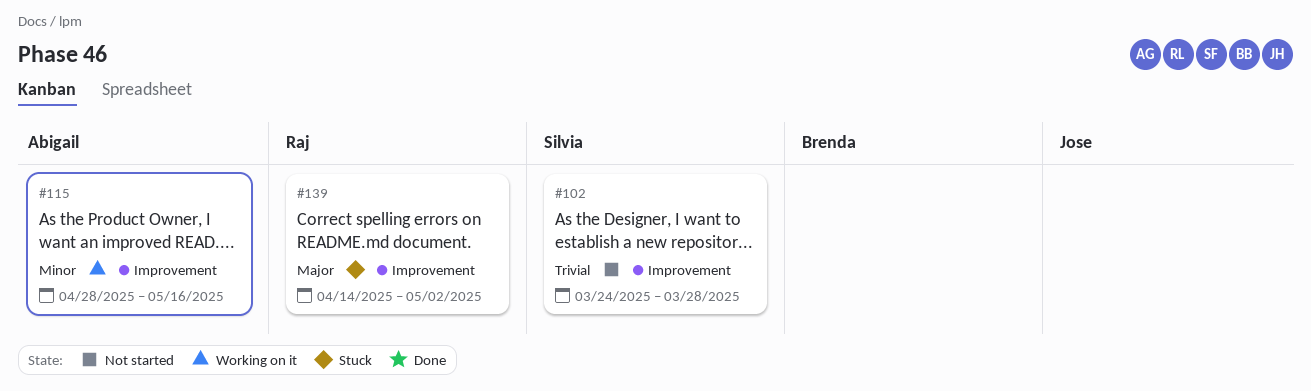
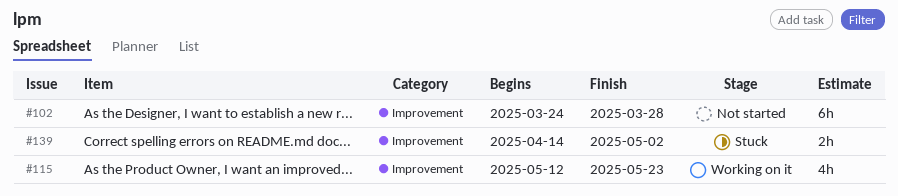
#115, start: Apr 28 -> May 12
#115, due: May 16 -> May 23

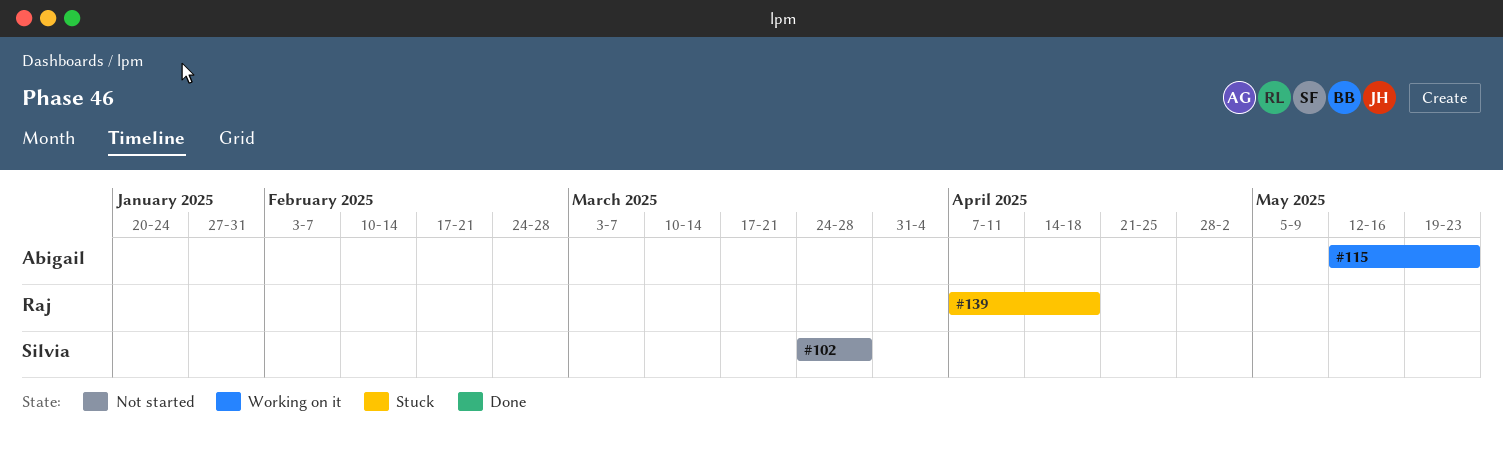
#139, start: Apr 14 -> Apr 7
#139, due: May 2 -> Apr 18

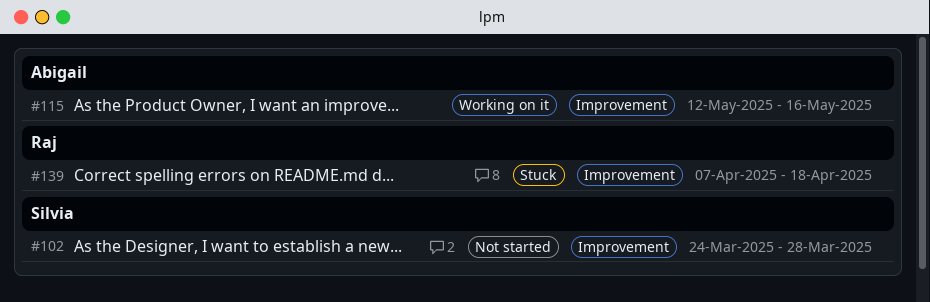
#115, due: May 23 -> May 16

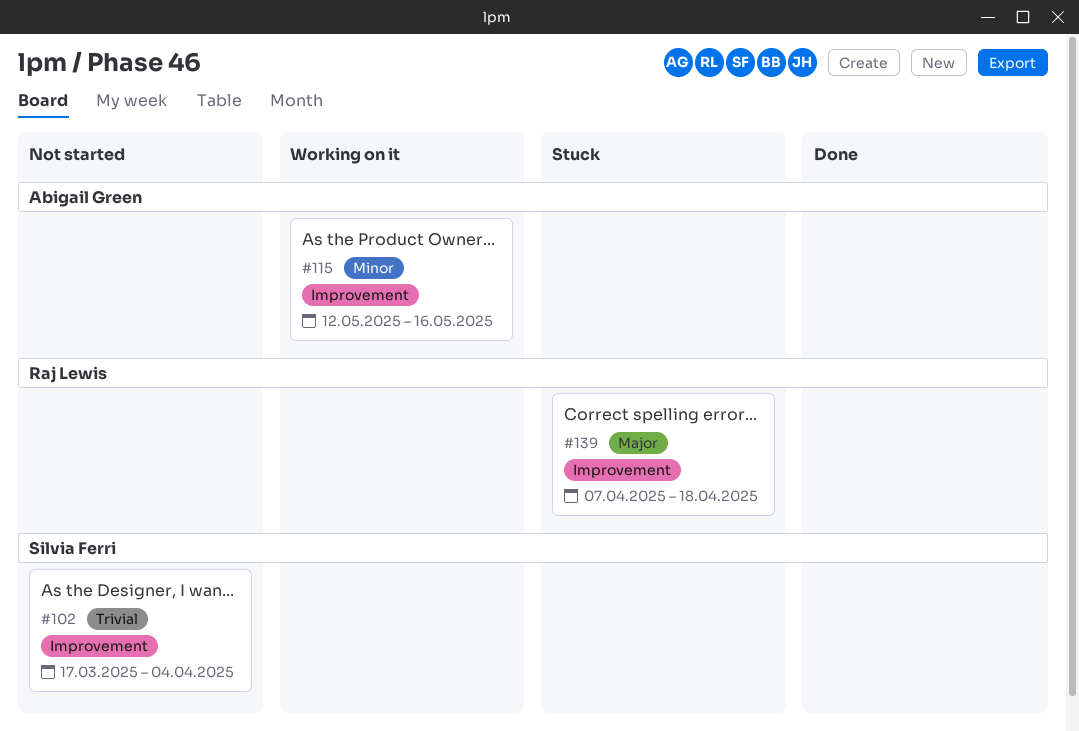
#102, start: Mar 24 -> Mar 17
#102, due: Mar 28 -> Apr 4

